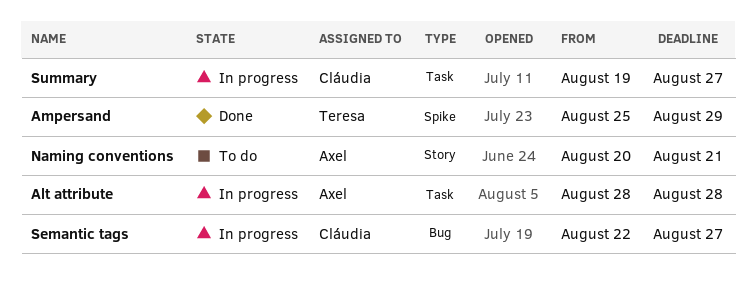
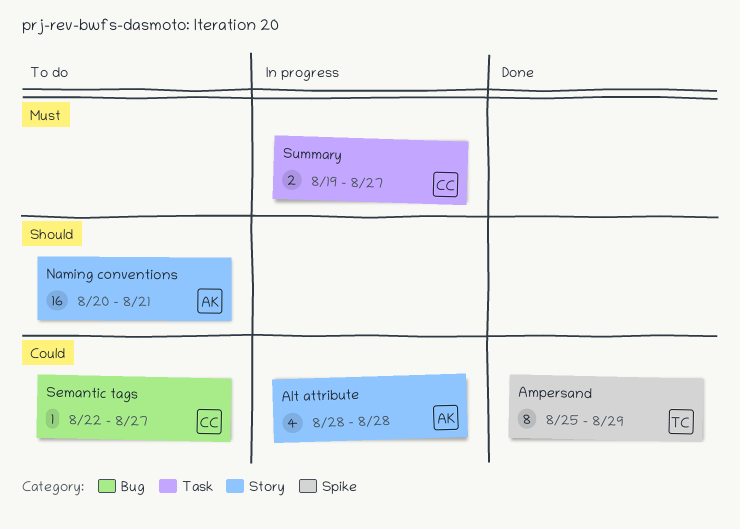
Alt attribute, label: Task -> Story
Semantic tags, status: In progress -> To do

